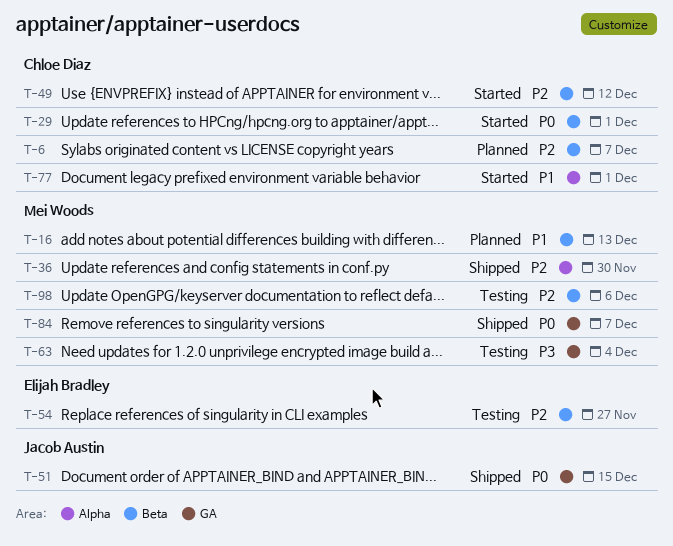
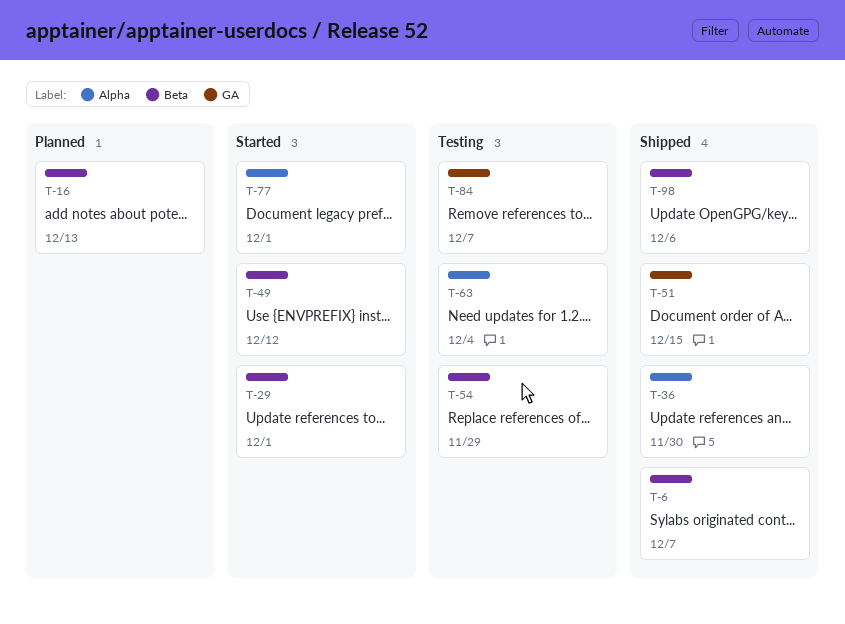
T-6, status: Planned -> Shipped
T-54, due: Nov 27 -> Nov 29
T-63, label: GA -> Alpha
T-84, status: Shipped -> Testing
T-98, status: Testing -> Shipped

